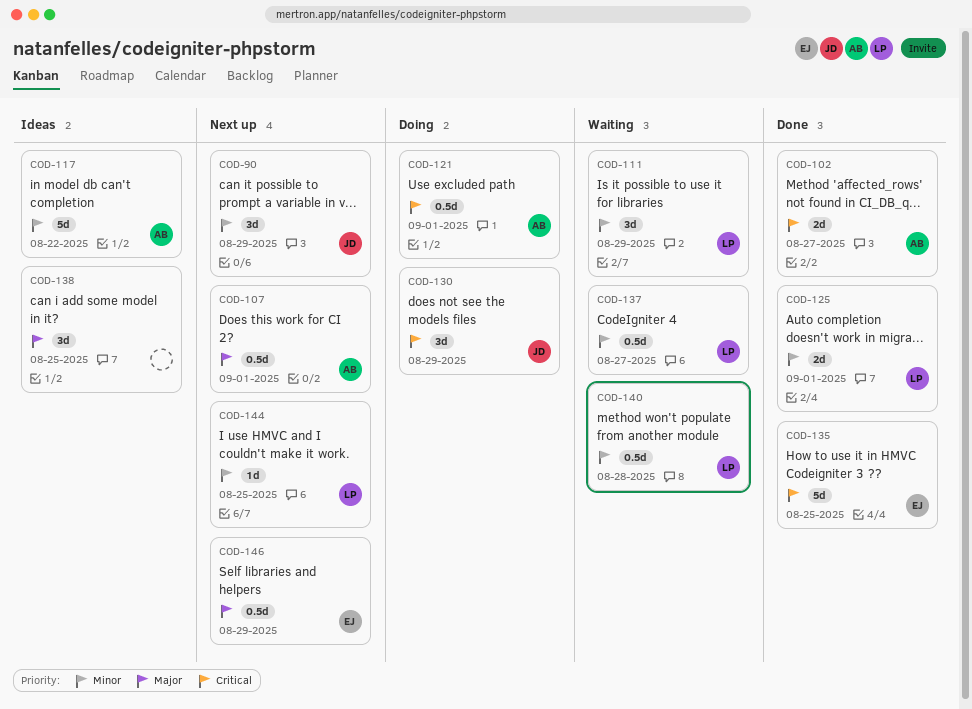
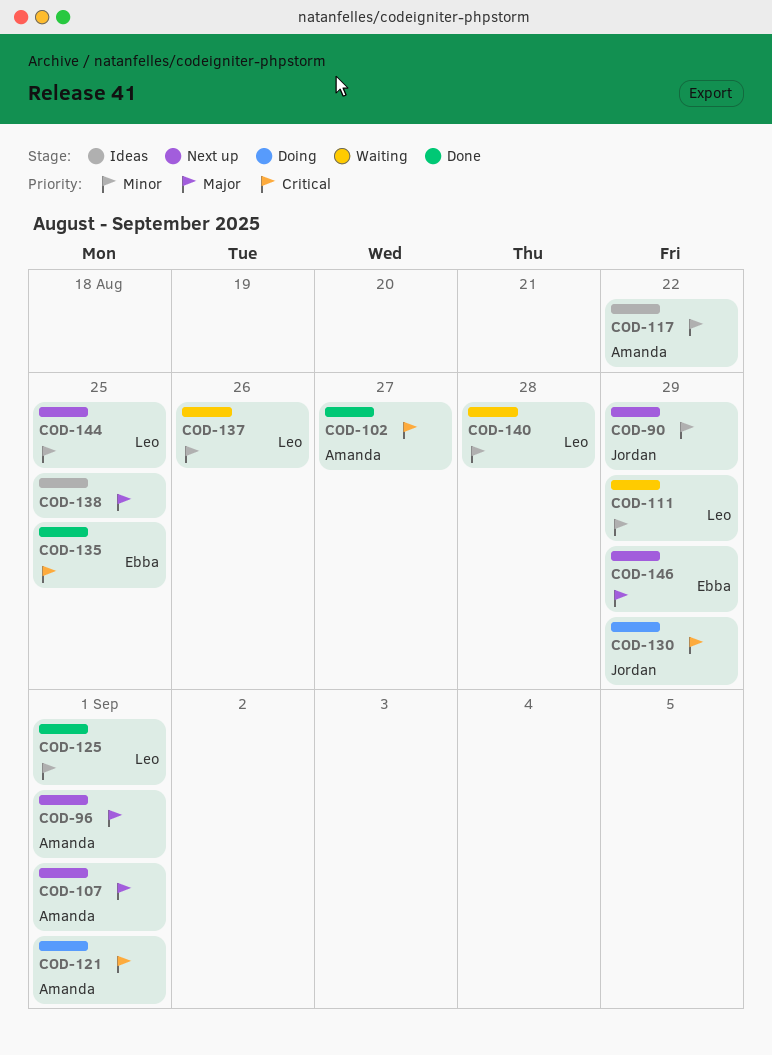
COD-96: none -> present
COD-137, due: Aug 27 -> Aug 26

